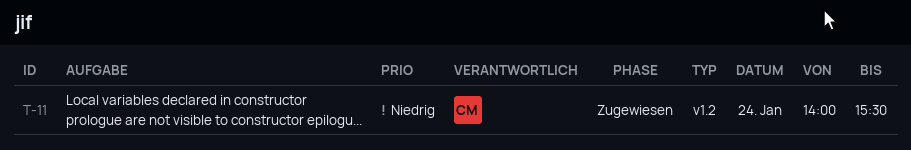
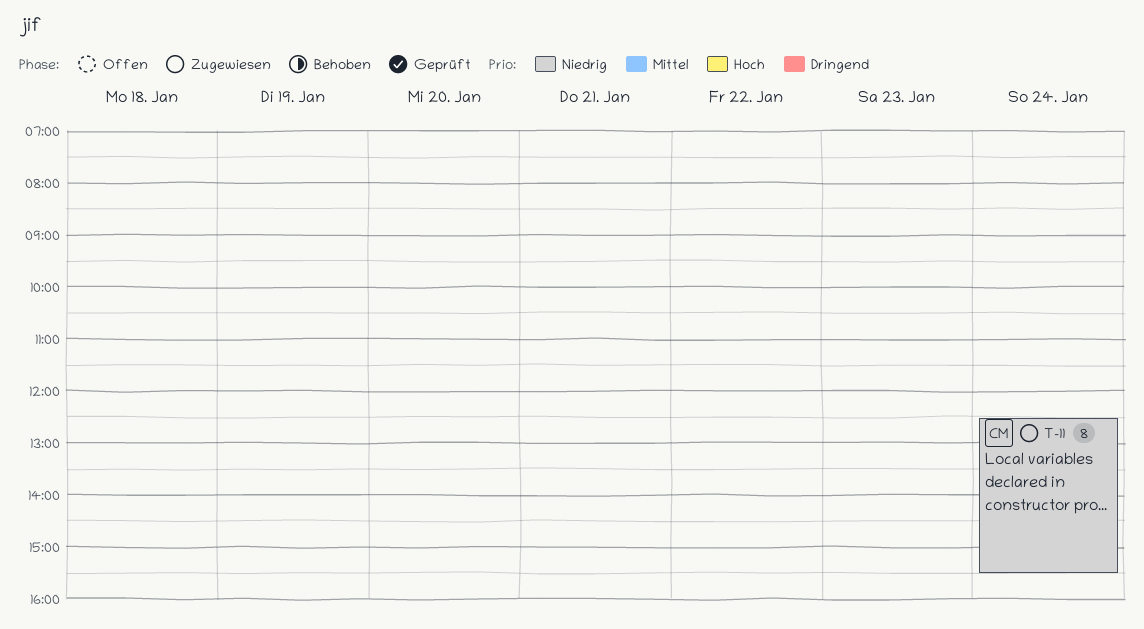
T-11, begins: 14:00 -> 12:30

